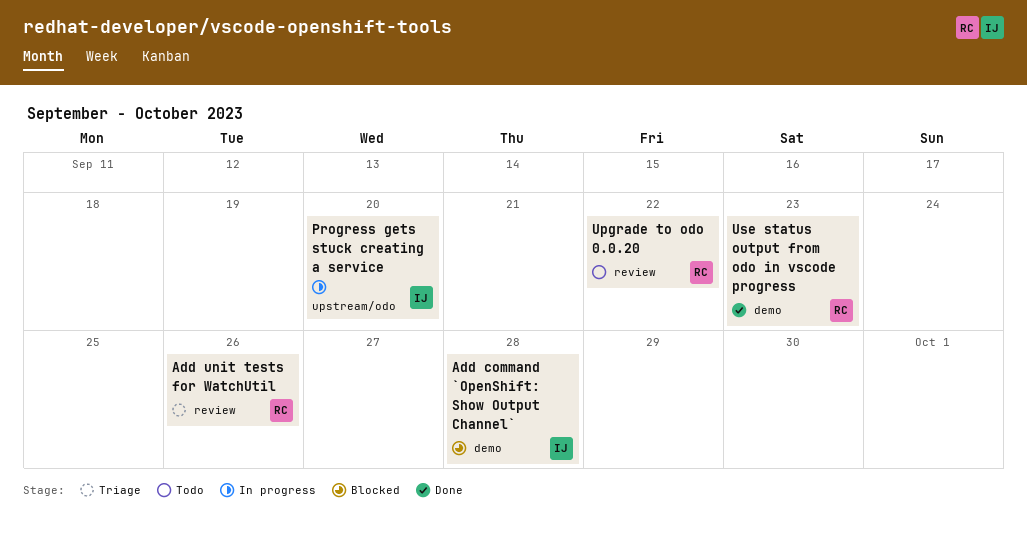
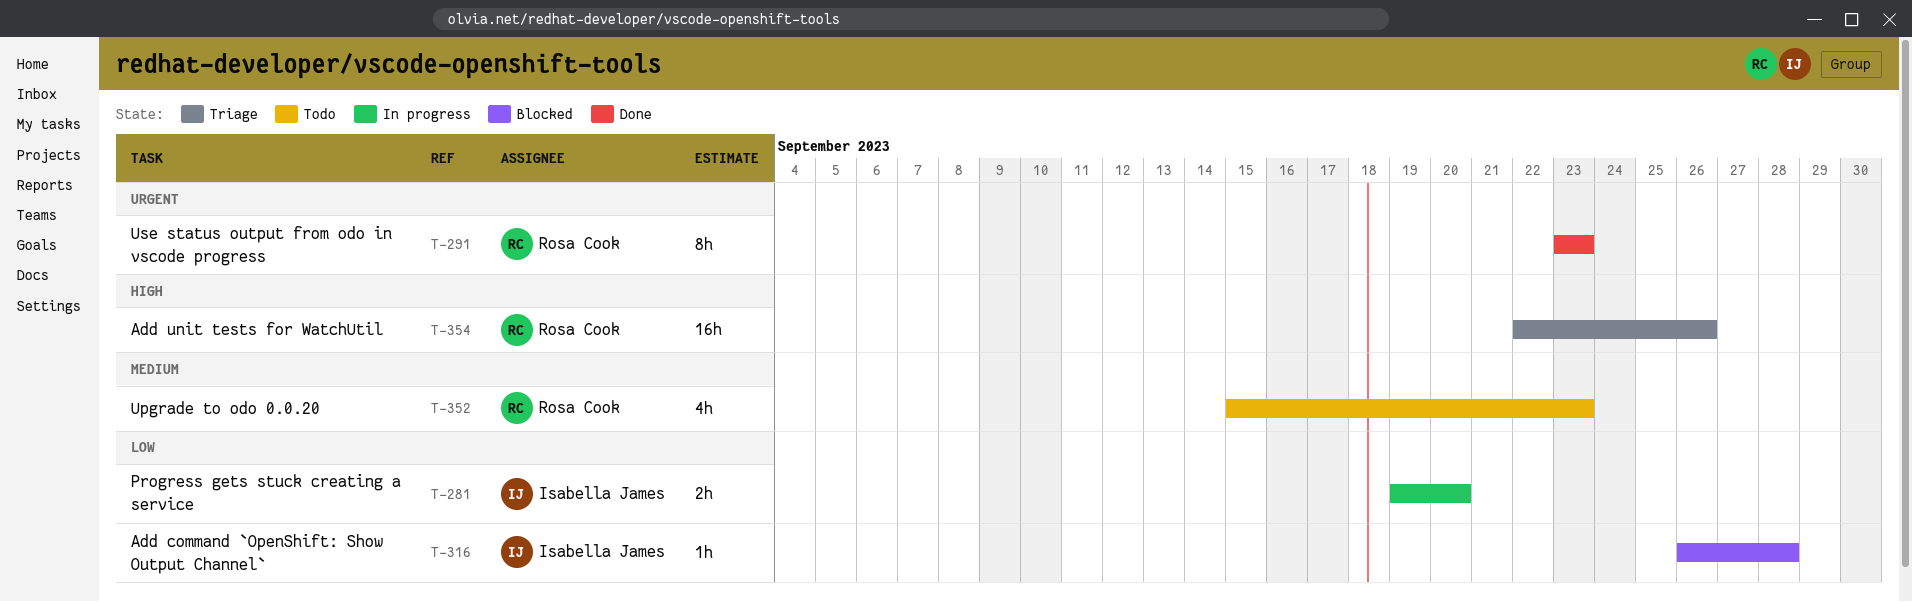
Upgrade to odo 0.0.20, due: Sep 22 -> Sep 23

